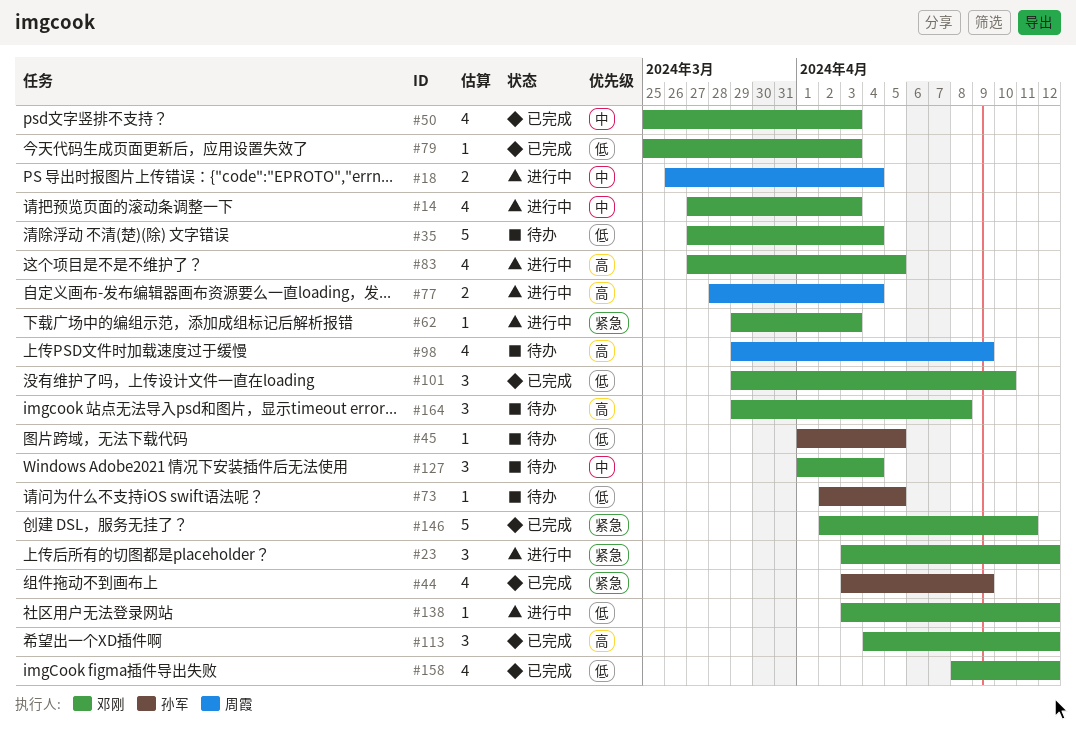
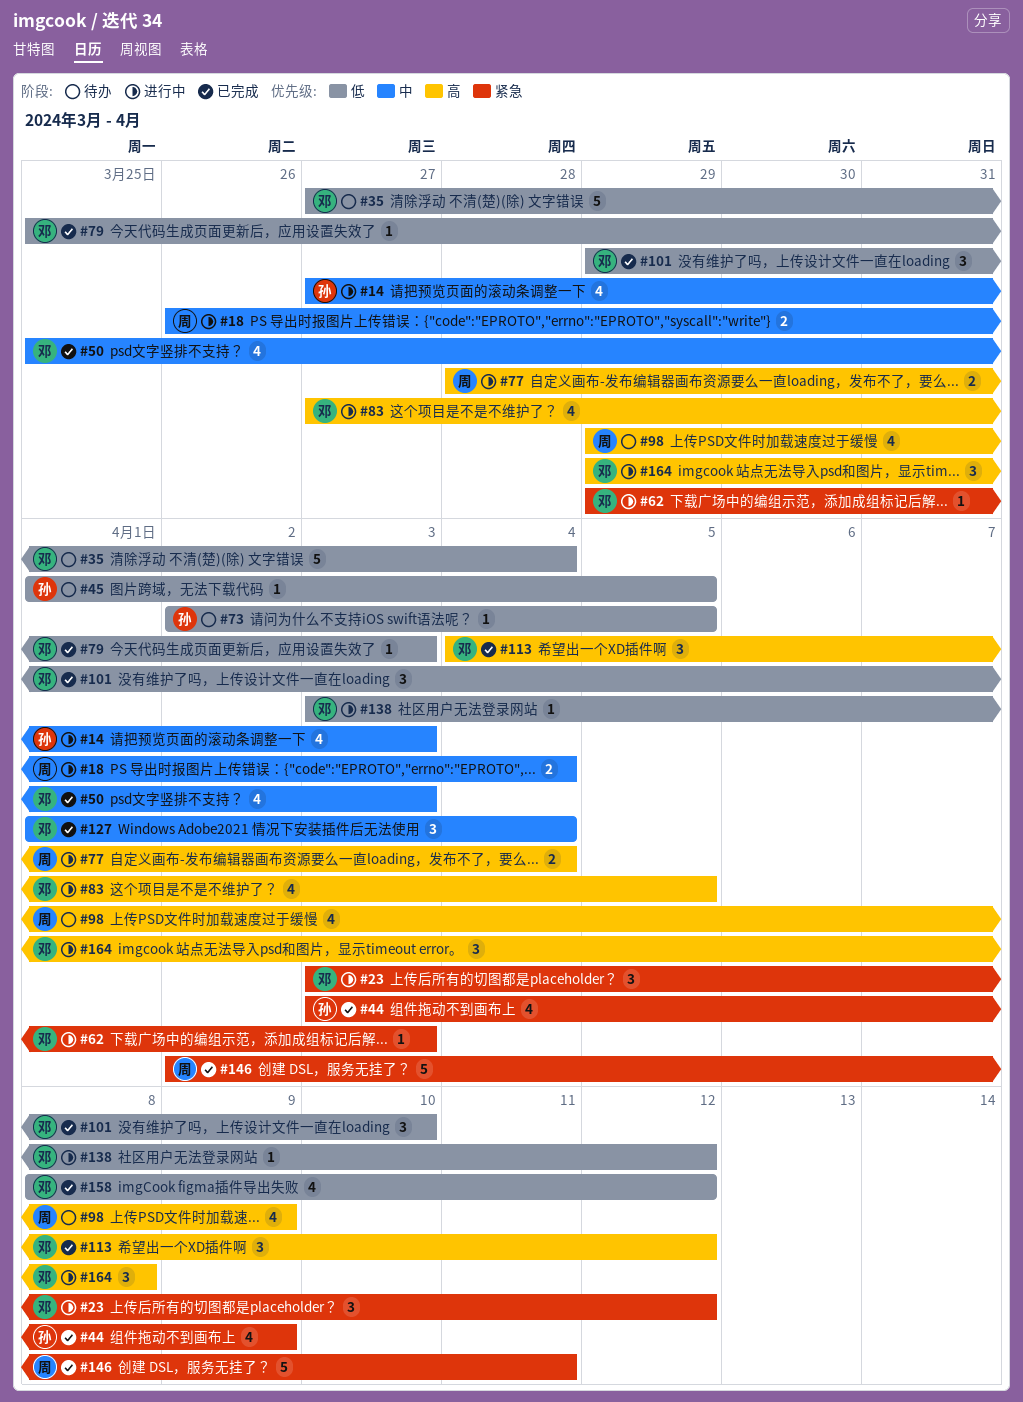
#14, owner: 邓刚 -> 孙军
#127, status: 待办 -> 已完成
#146, owner: 邓刚 -> 周霞
#164, status: 待办 -> 进行中

